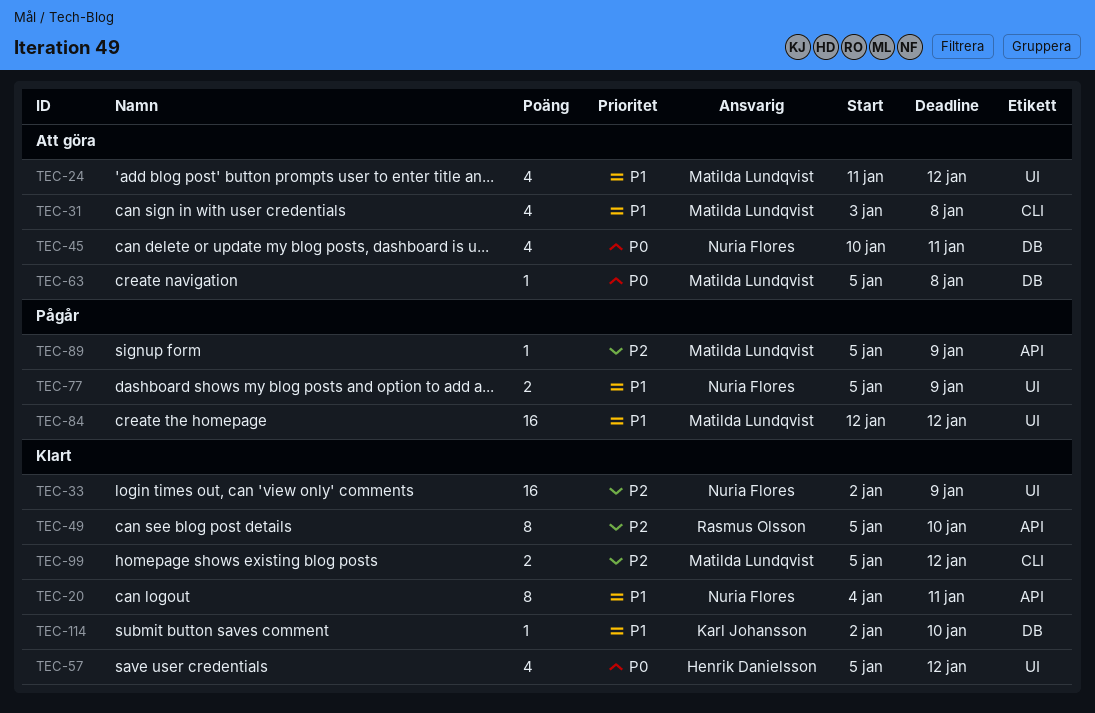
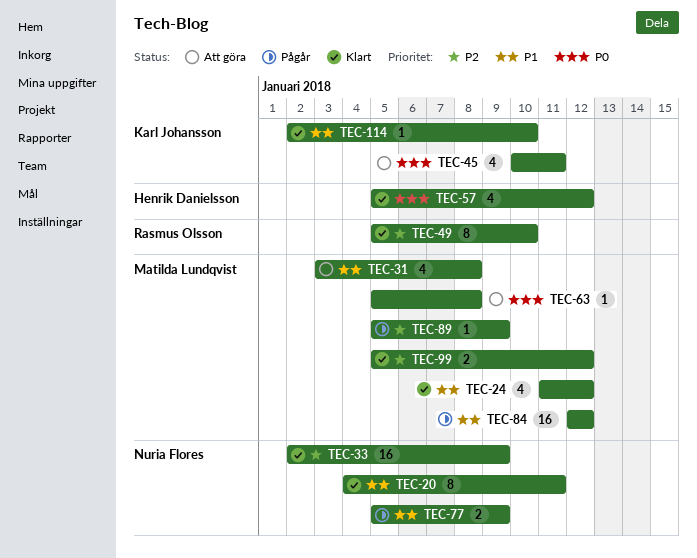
TEC-24, status: Att göra -> Klart
TEC-45, owner: Nuria Flores -> Karl Johansson

